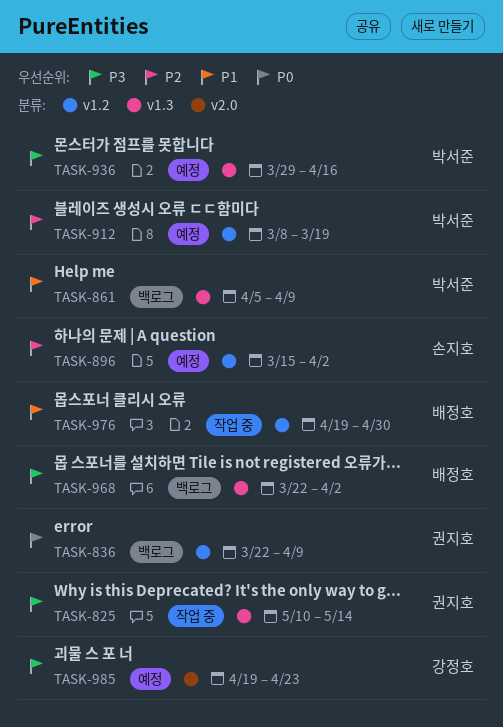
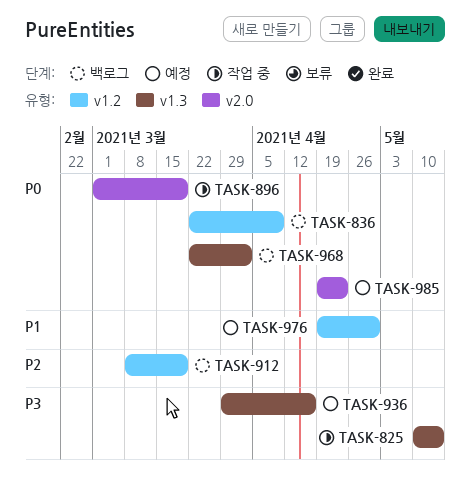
TASK-861: present -> none
TASK-896, status: 예정 -> 작업 중
TASK-896, priority: P2 -> P0
TASK-896, label: v1.2 -> v2.0
TASK-896, start: Mar 15 -> Mar 1
TASK-896, due: Apr 2 -> Mar 19
TASK-912, status: 예정 -> 백로그
TASK-968, priority: P3 -> P0
TASK-976, status: 작업 중 -> 예정
TASK-985, priority: P3 -> P0

